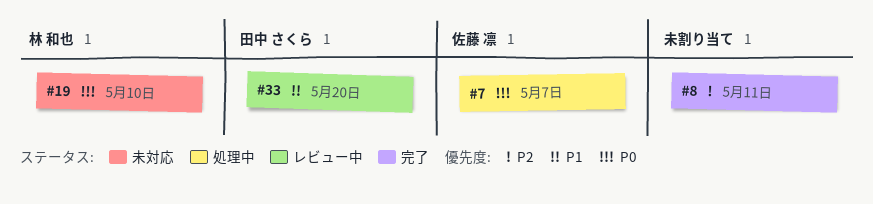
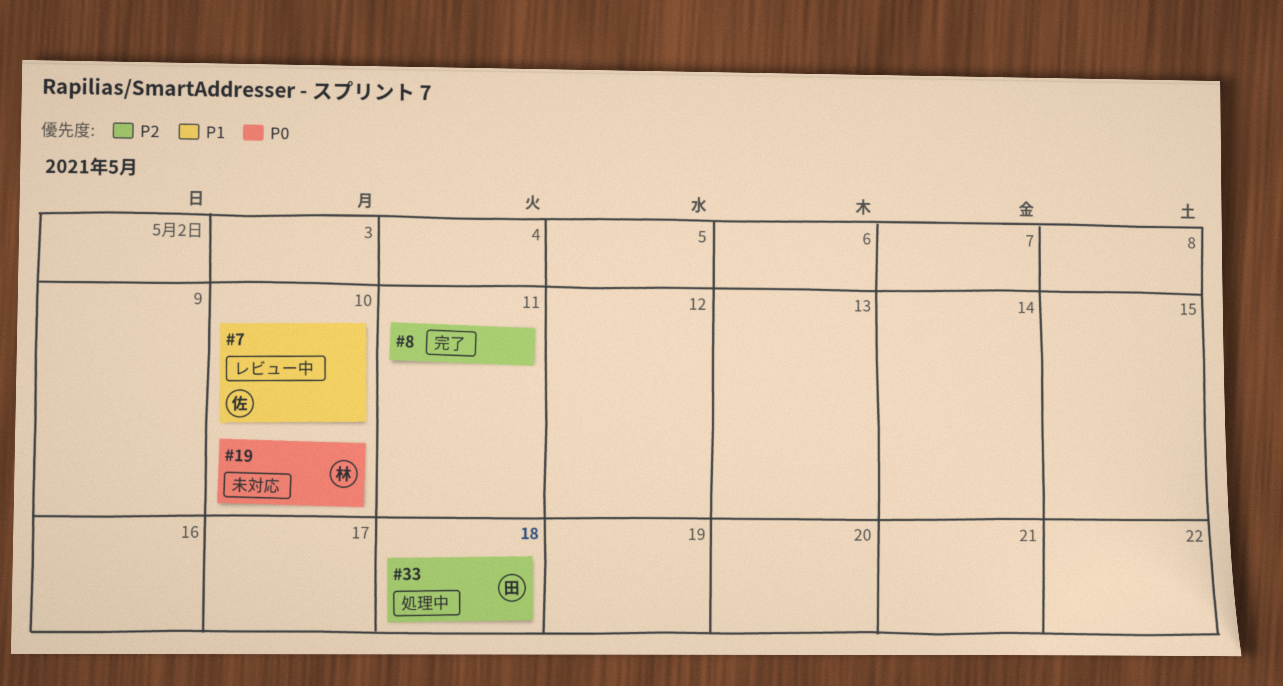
#7, status: 処理中 -> レビュー中
#7, priority: P0 -> P1
#7, due: May 7 -> May 10
#33, status: レビュー中 -> 処理中
#33, priority: P1 -> P2
#33, due: May 20 -> May 18

